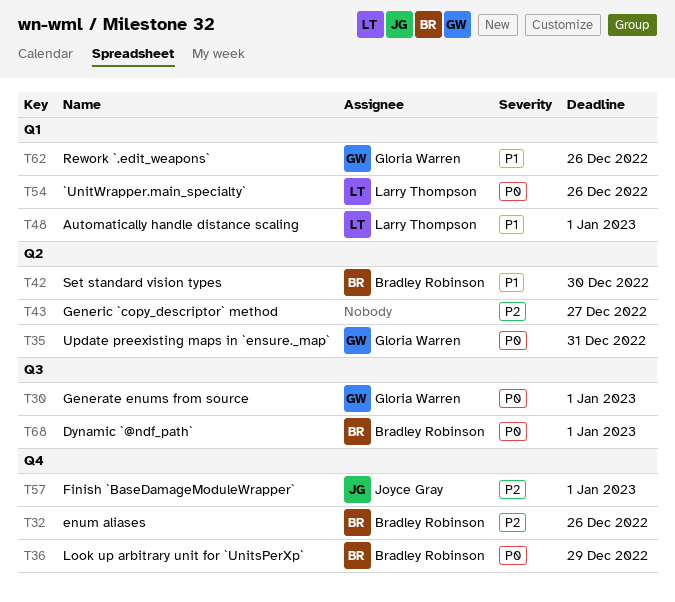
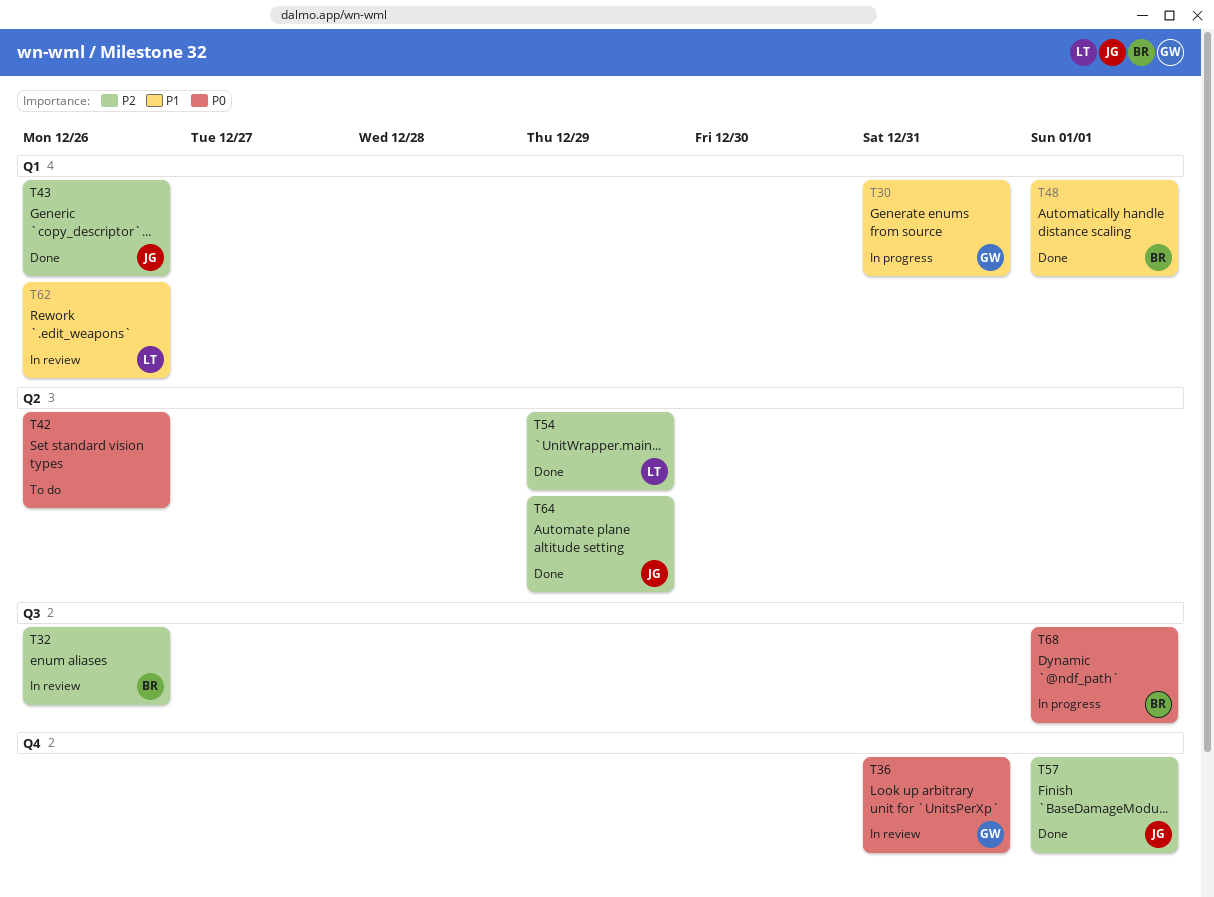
T30, priority: P0 -> P1
T30, label: Q3 -> Q1
T30, due: Jan 1 -> Dec 31
T32, label: Q4 -> Q3
T35: present -> none
T36, owner: Bradley Robinson -> Gloria Warren
T36, due: Dec 29 -> Dec 31
T42, owner: Bradley Robinson -> none
T42, priority: P1 -> P0
T42, due: Dec 30 -> Dec 26
T43, owner: none -> Joyce Gray
T43, label: Q2 -> Q1
T43, due: Dec 27 -> Dec 26
T48, owner: Larry Thompson -> Bradley Robinson
T54, priority: P0 -> P2
T54, label: Q1 -> Q2
T54, due: Dec 26 -> Dec 29
T62, owner: Gloria Warren -> Larry Thompson
T64: none -> present

